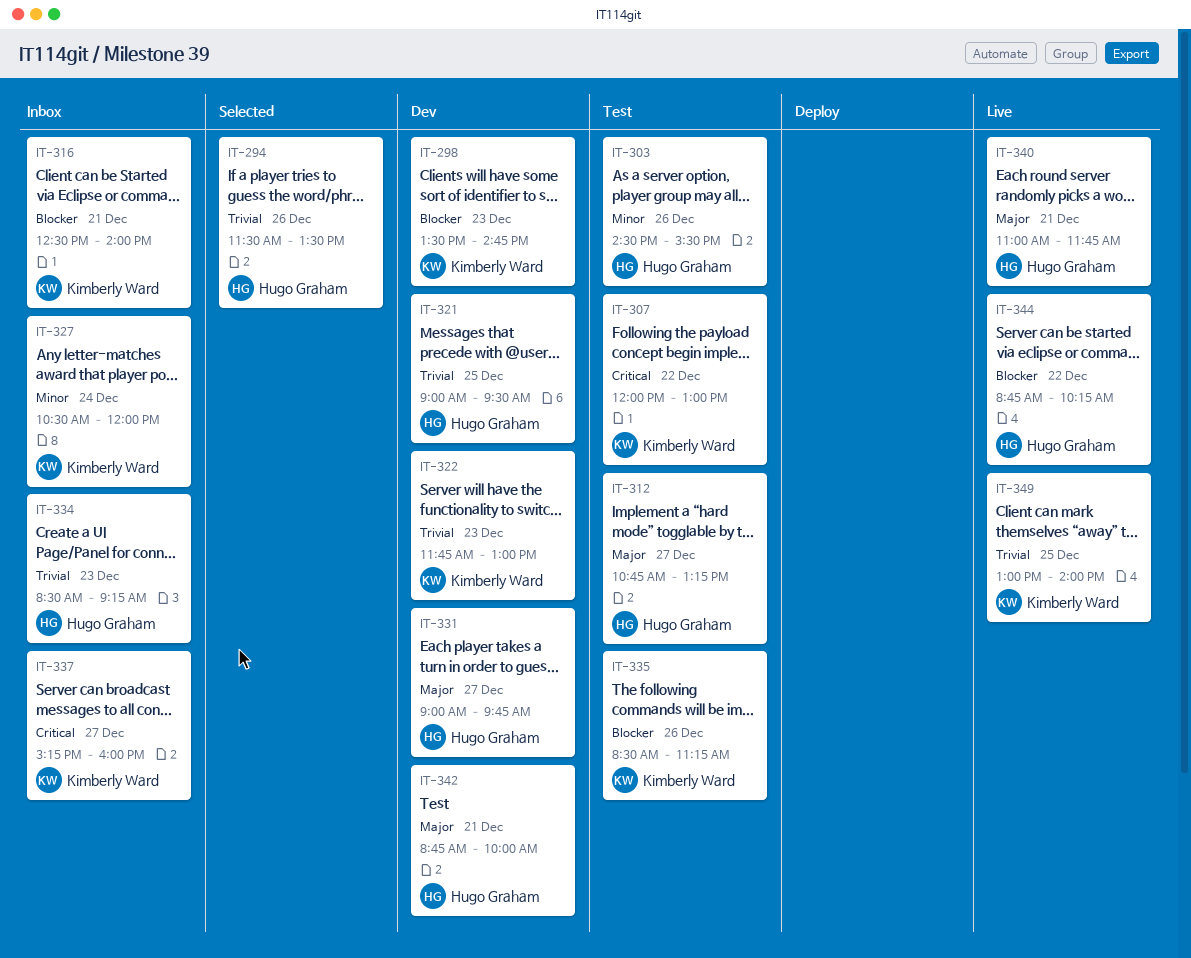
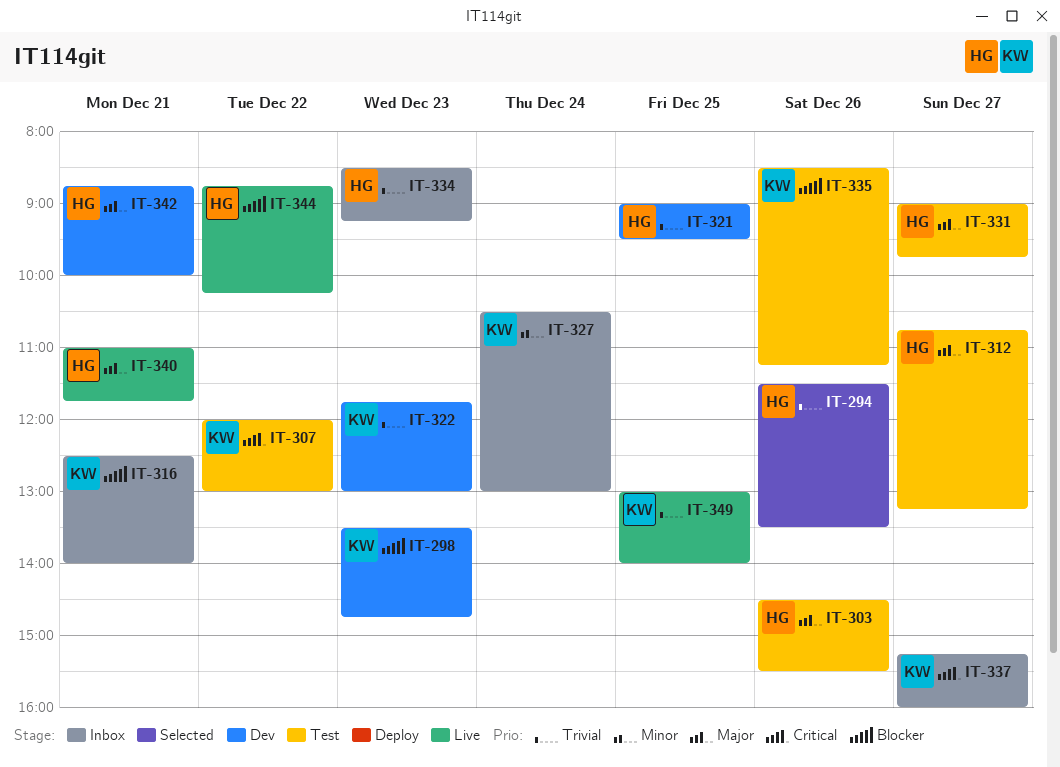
IT-303, priority: Minor -> Major
IT-327, ends: 12:00 -> 13:00
IT-331, status: Dev -> Test

